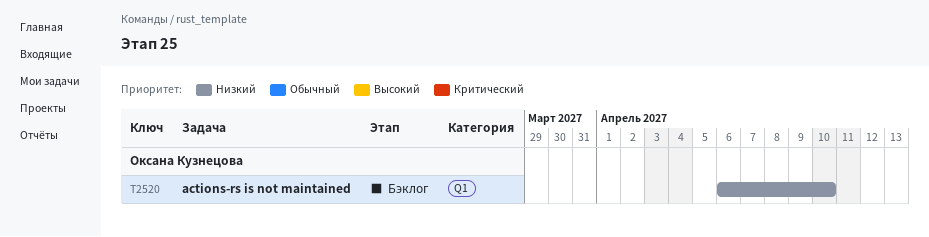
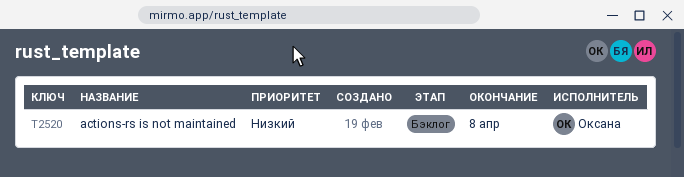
T2520, due: Apr 10 -> Apr 8

